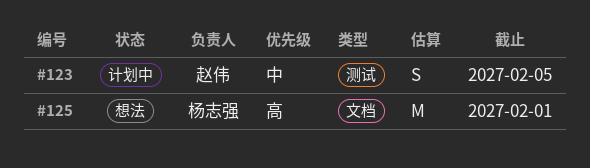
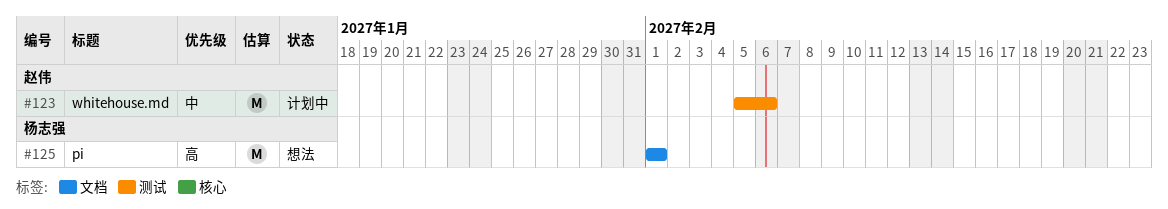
#123, estimate: S -> M
#123, due: Feb 5 -> Feb 6

